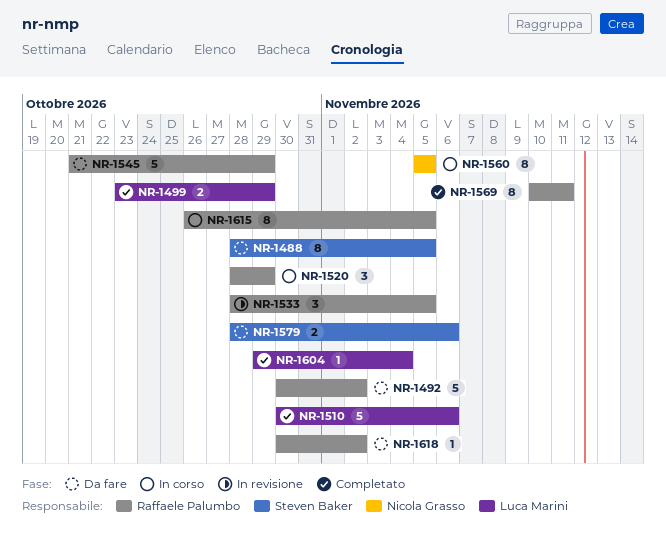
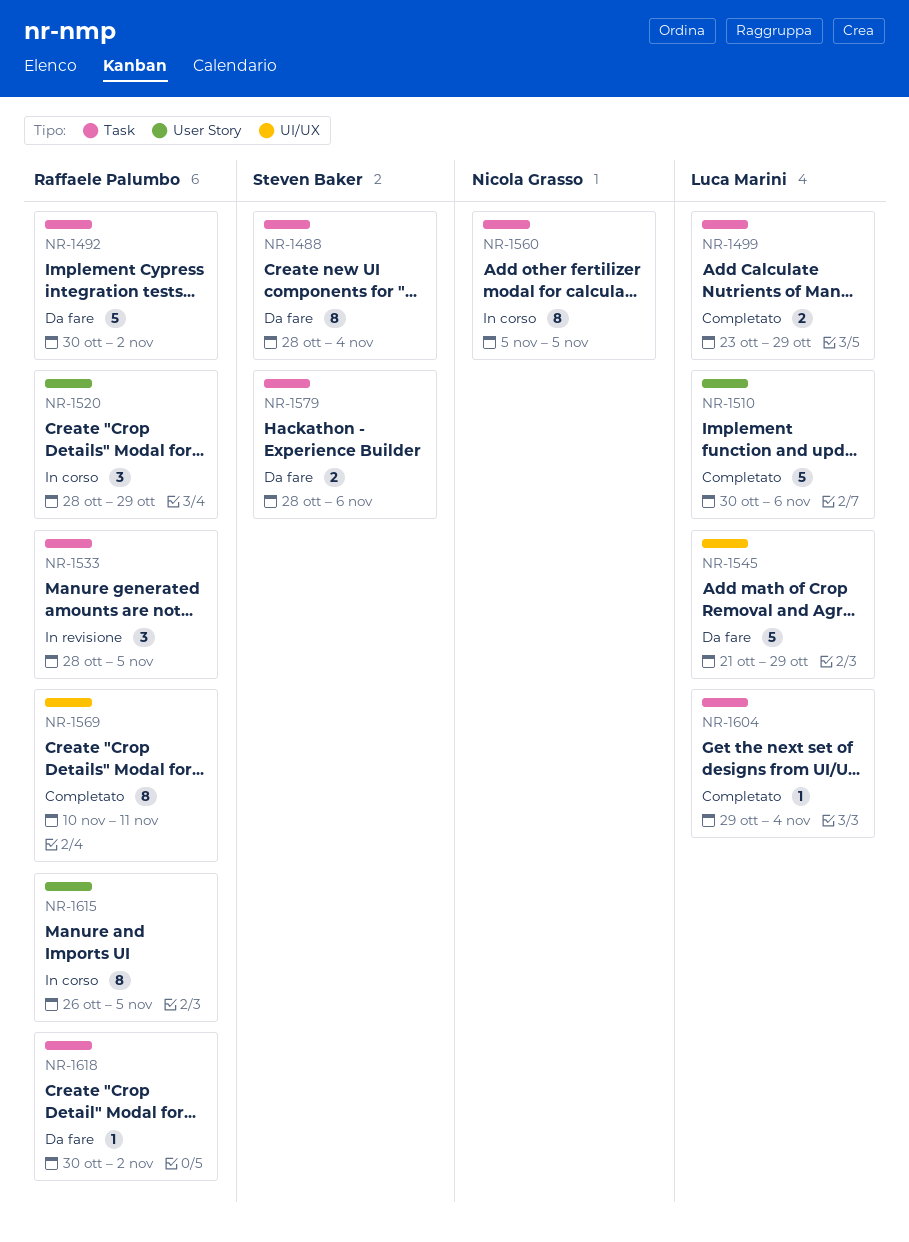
NR-1488, due: Nov 5 -> Nov 4
NR-1545, owner: Raffaele Palumbo -> Luca Marini

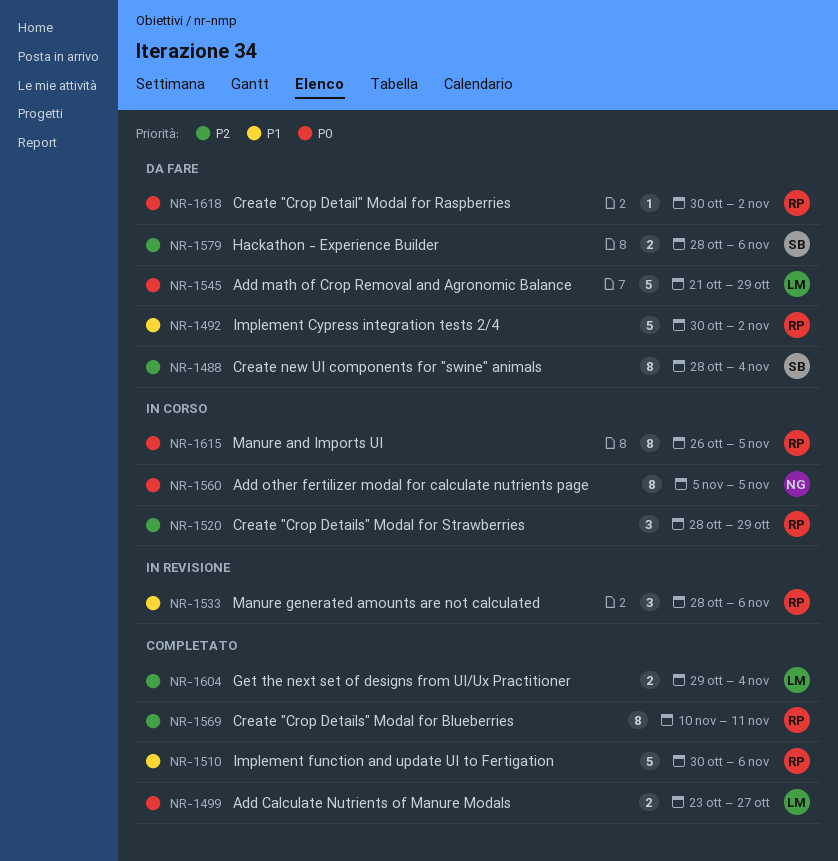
NR-1499, due: Oct 29 -> Oct 27
NR-1510, owner: Luca Marini -> Raffaele Palumbo
NR-1533, due: Nov 5 -> Nov 6
NR-1604, estimate: 1 -> 2

